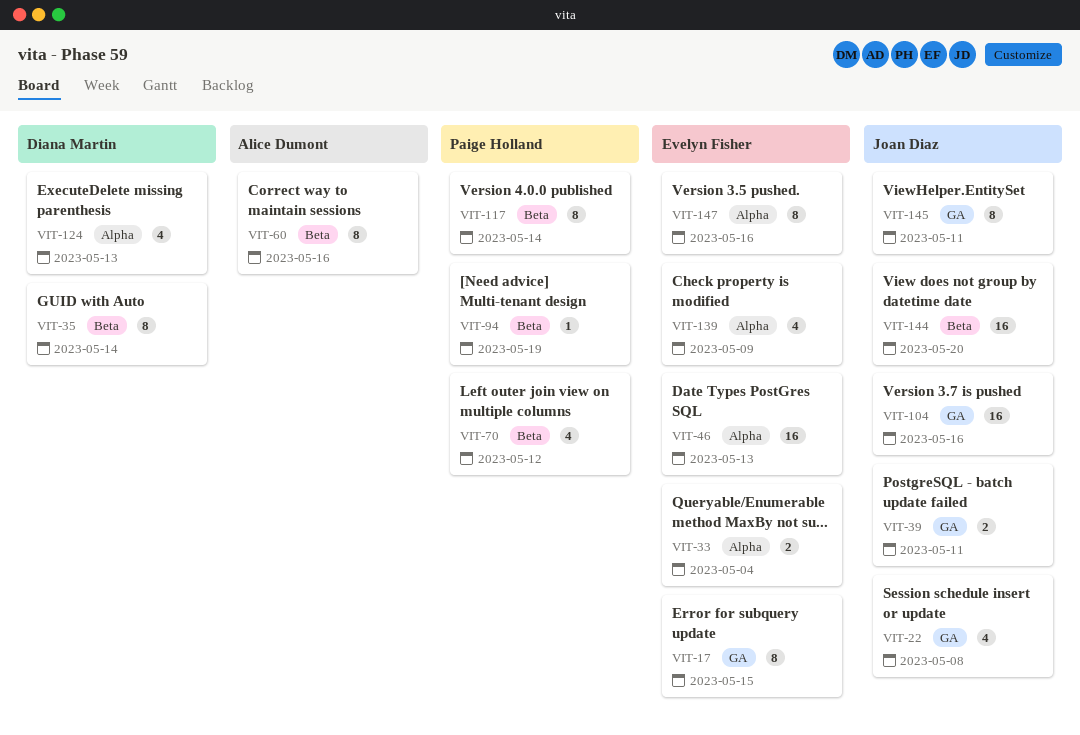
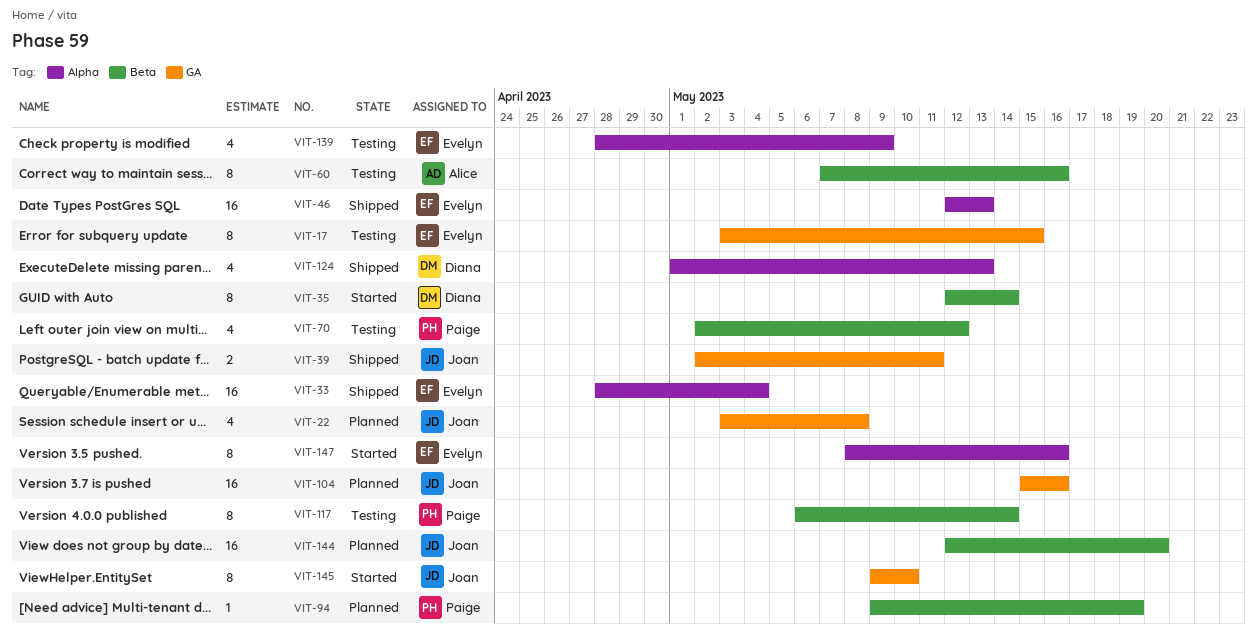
VIT-33, estimate: 2 -> 16
VIT-145, due: May 11 -> May 10

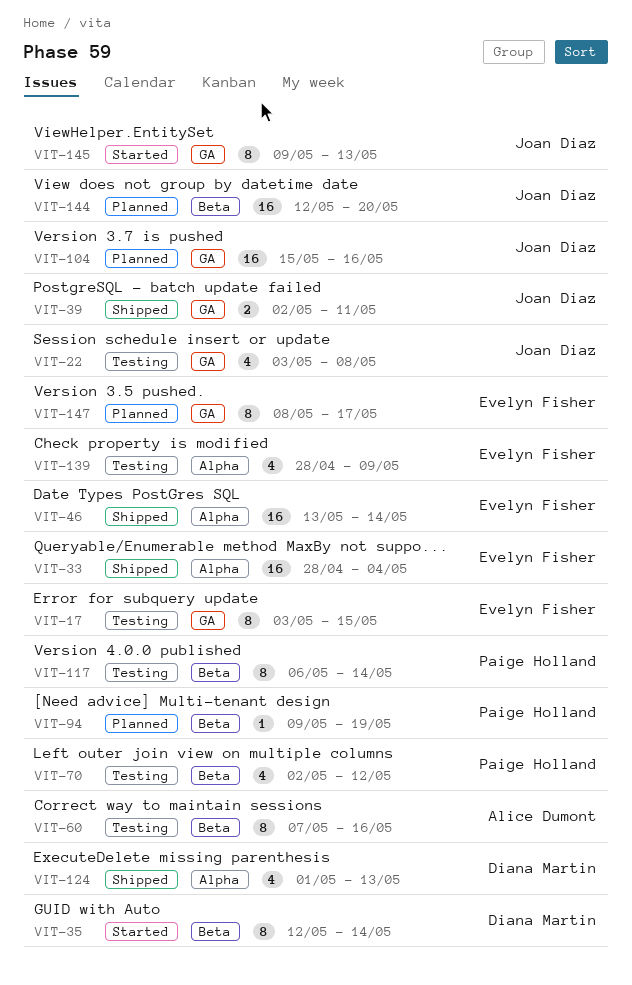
VIT-22, status: Planned -> Testing
VIT-46, start: May 12 -> May 13
VIT-46, due: May 13 -> May 14
VIT-145, due: May 10 -> May 13
VIT-147, status: Started -> Planned
VIT-147, label: Alpha -> GA
VIT-147, due: May 16 -> May 17

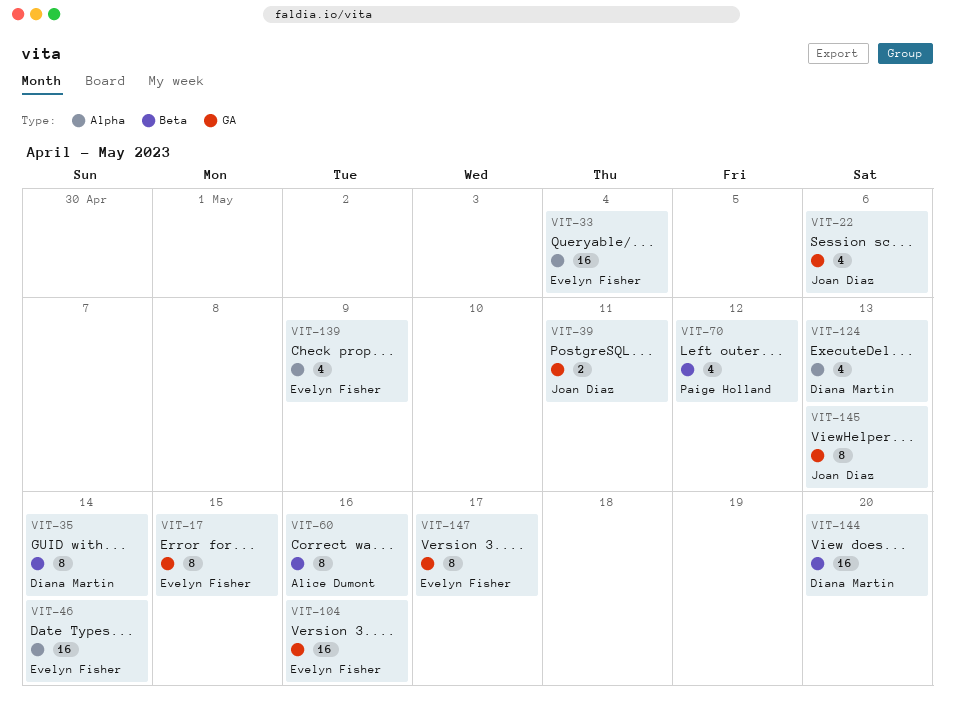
VIT-22, due: May 8 -> May 6
VIT-94: present -> none
VIT-104, owner: Joan Diaz -> Evelyn Fisher
VIT-117: present -> none
VIT-144, owner: Joan Diaz -> Diana Martin

